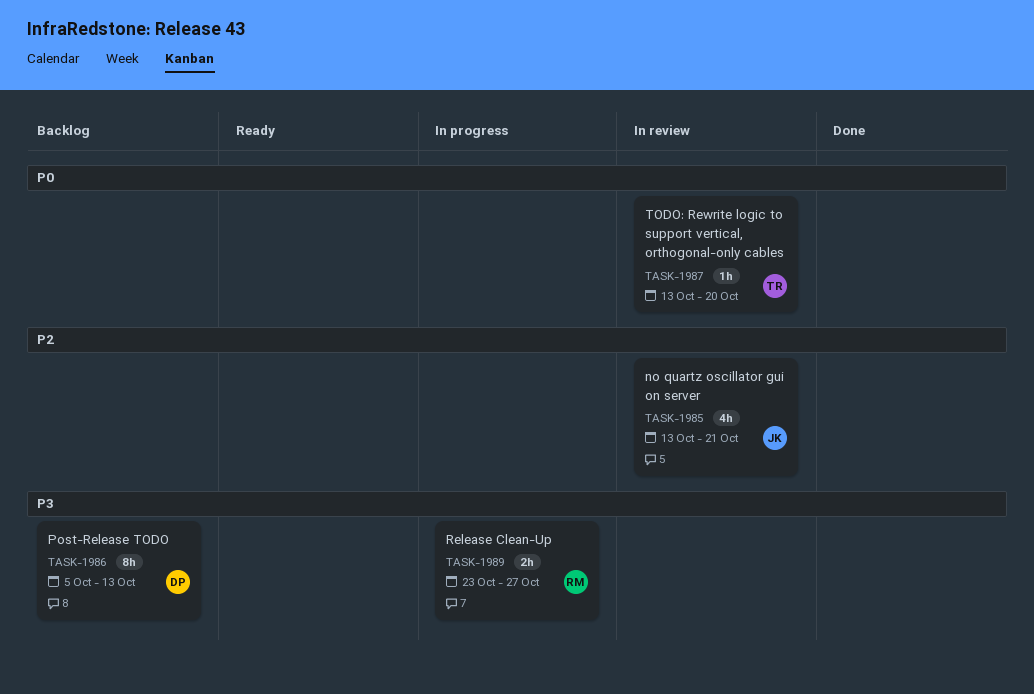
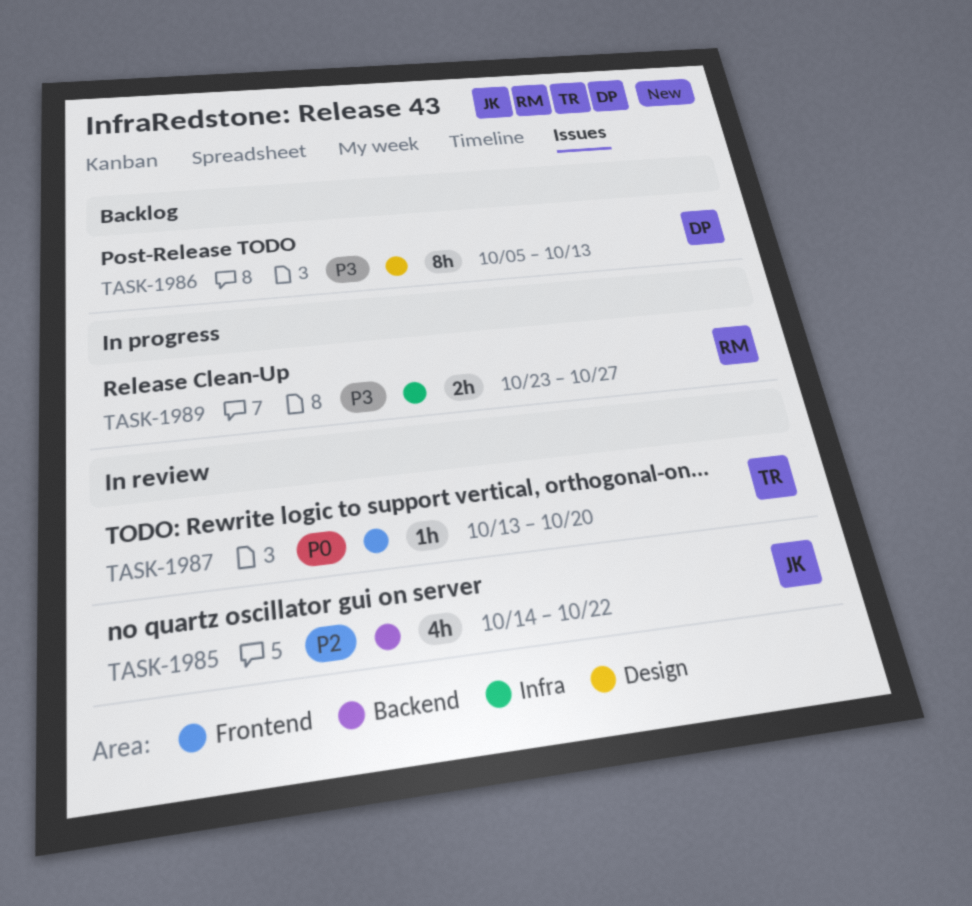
TASK-1985, start: Oct 13 -> Oct 14
TASK-1985, due: Oct 21 -> Oct 22

